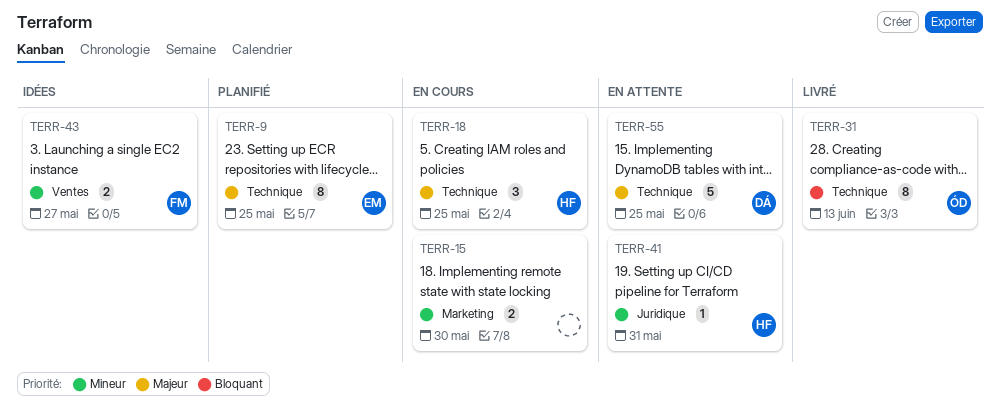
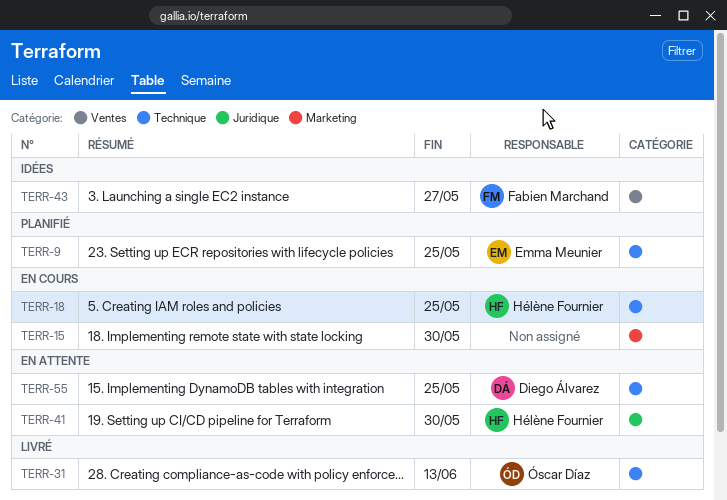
TERR-41, due: May 31 -> May 30

